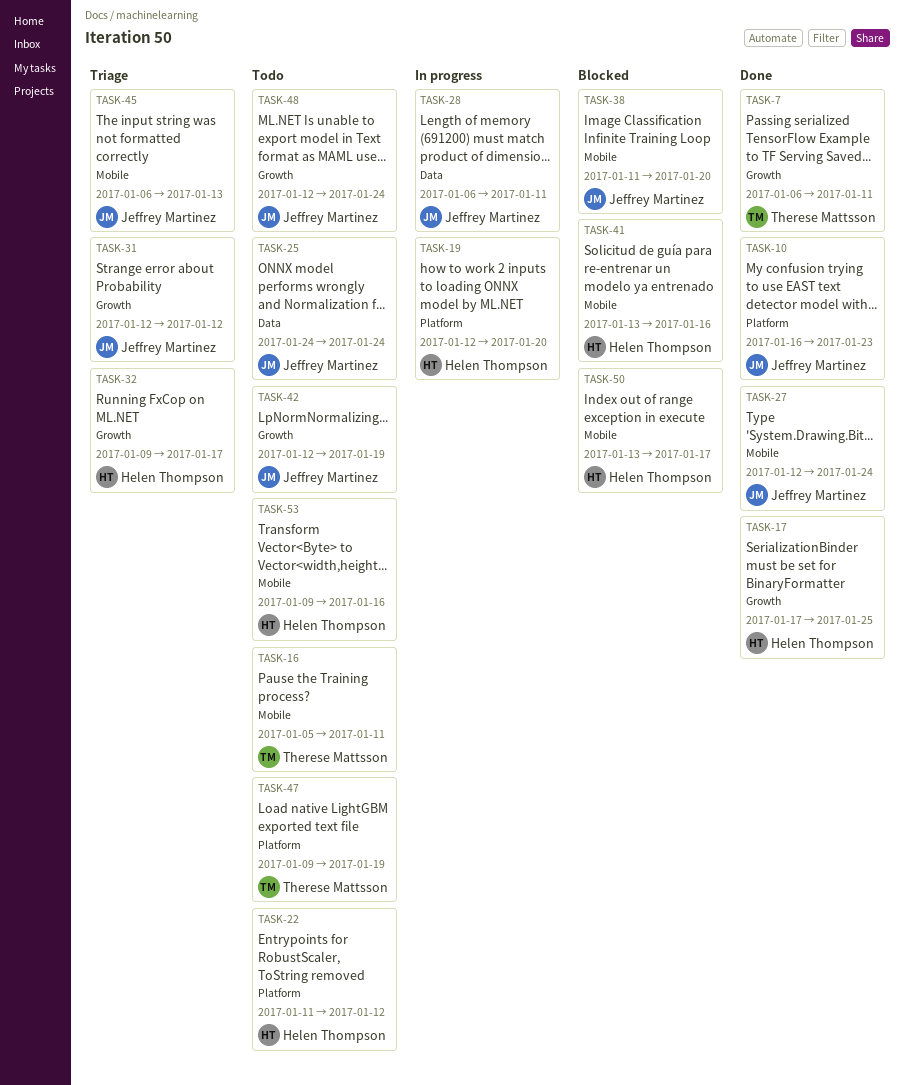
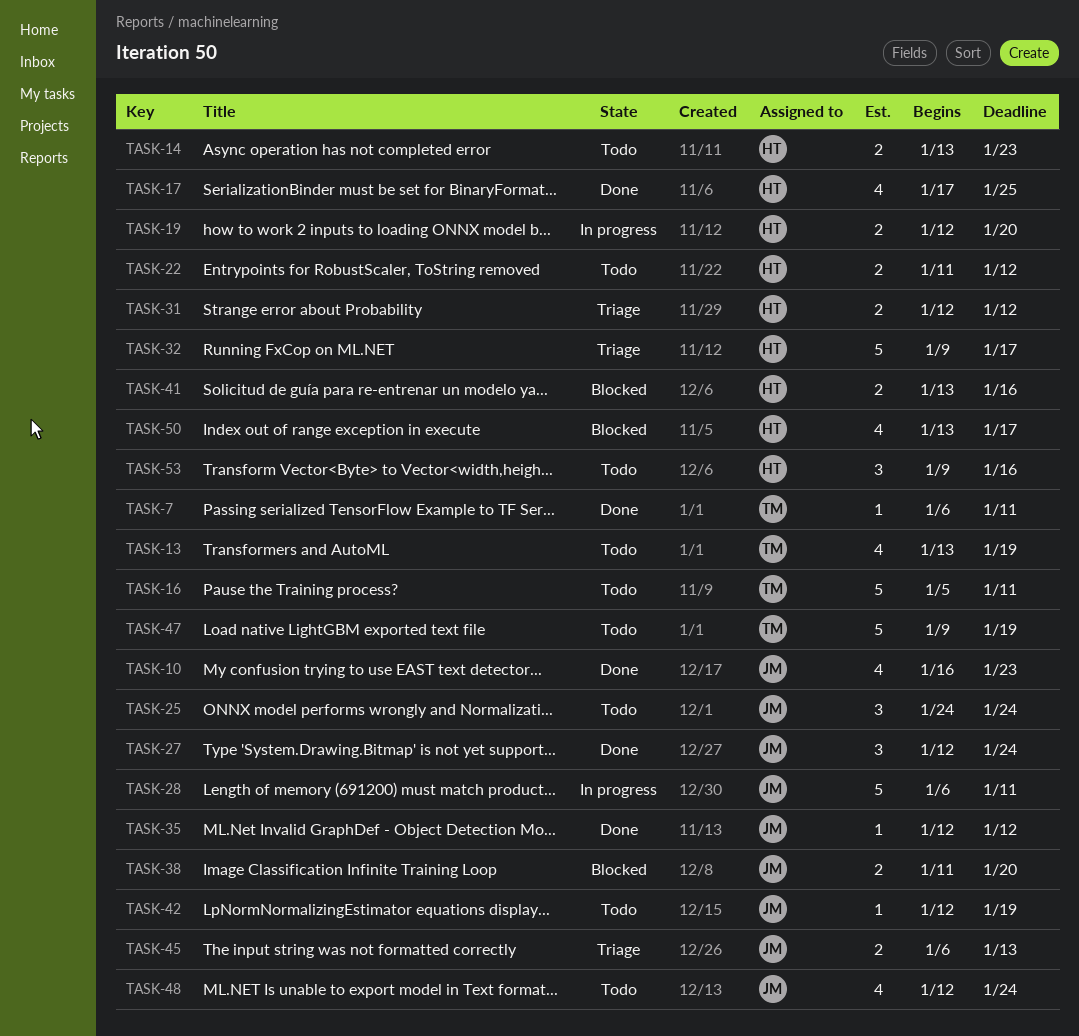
TASK-13: none -> present
TASK-14: none -> present
TASK-31, owner: Jeffrey Martinez -> Helen Thompson
TASK-35: none -> present

